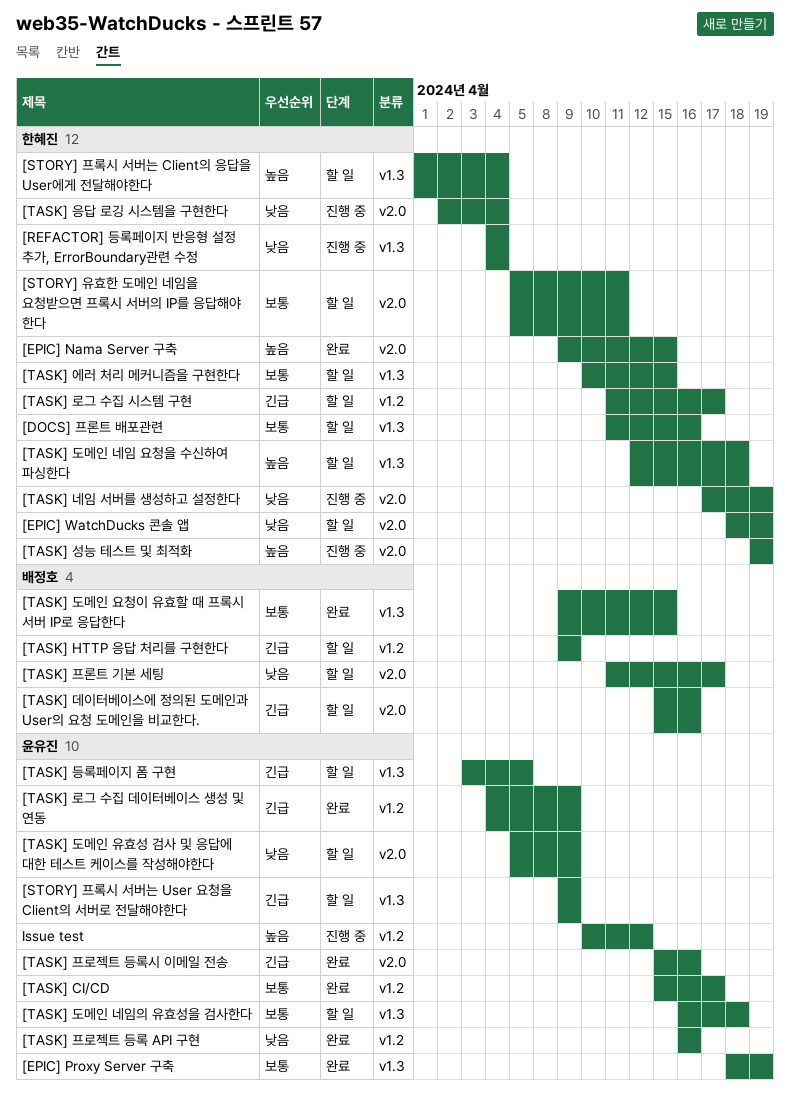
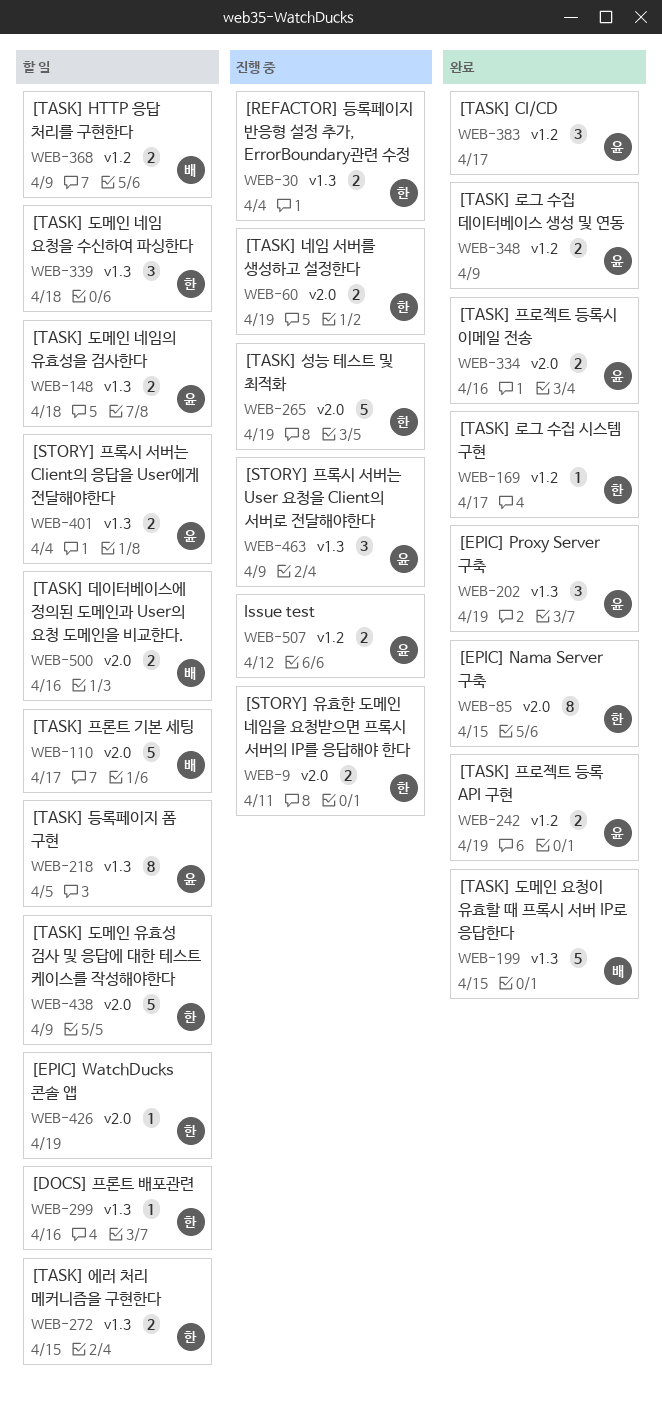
[STORY] 유효한 도메인 네임을 요청받으면 프록시 서버의 IP를 응답해야 한다, status: 할 일 -> 진행 중
[STORY] 프록시 서버는 Client의 응답을 User에게 전달해야한다, owner: 한혜진 -> 윤유진
[STORY] 프록시 서버는 User 요청을 Client의 서버로 전달해야한다, status: 할 일 -> 진행 중
[TASK] 도메인 유효성 검사 및 응답에 대한 테스트 케이스를 작성해야한다, owner: 윤유진 -> 한혜진
[TASK] 로그 수집 시스템 구현, status: 할 일 -> 완료
[TASK] 응답 로깅 시스템을 구현한다: present -> none
[TASK] 프로젝트 등록 API 구현, due: Apr 16 -> Apr 19

